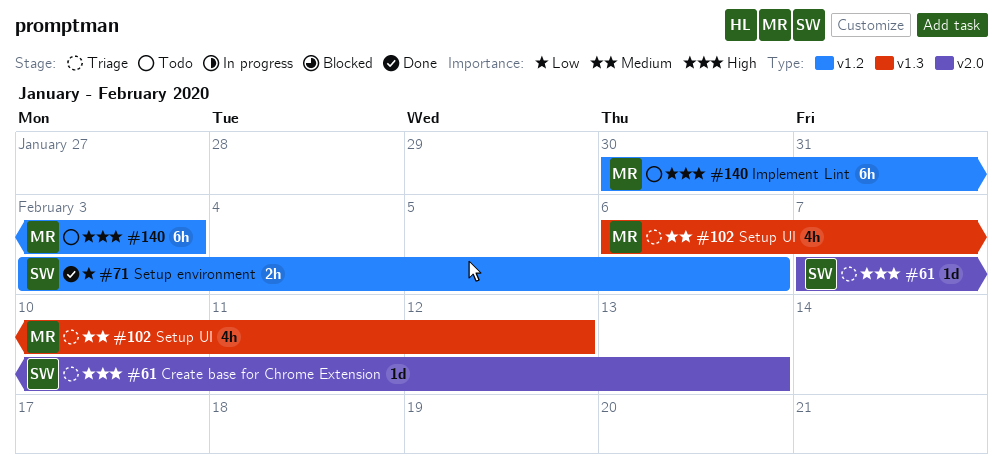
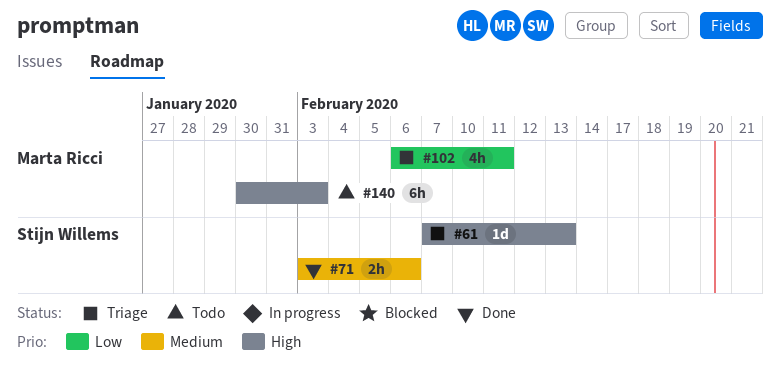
#71, priority: Low -> Medium
#102, priority: Medium -> Low
#102, due: Feb 12 -> Feb 11

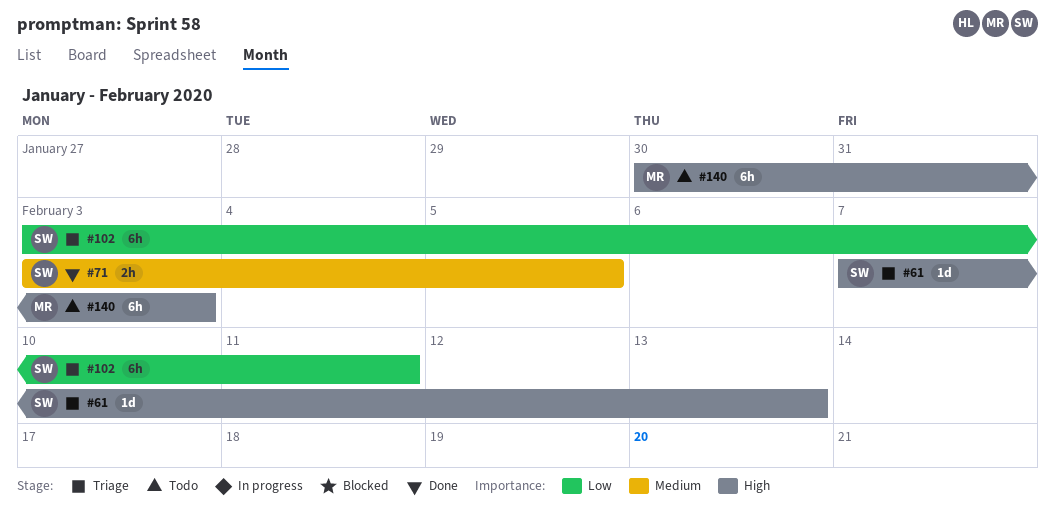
#71, due: Feb 6 -> Feb 5
#102, owner: Marta Ricci -> Stijn Willems
#102, estimate: 4h -> 6h
#102, start: Feb 6 -> Feb 3

